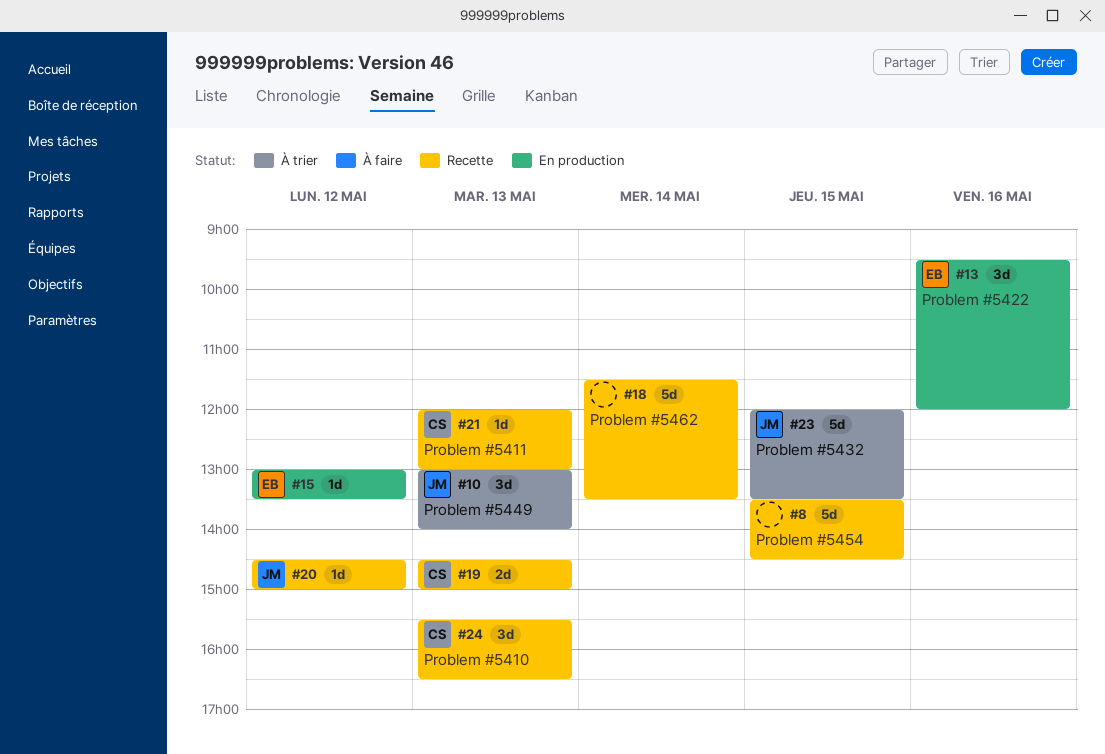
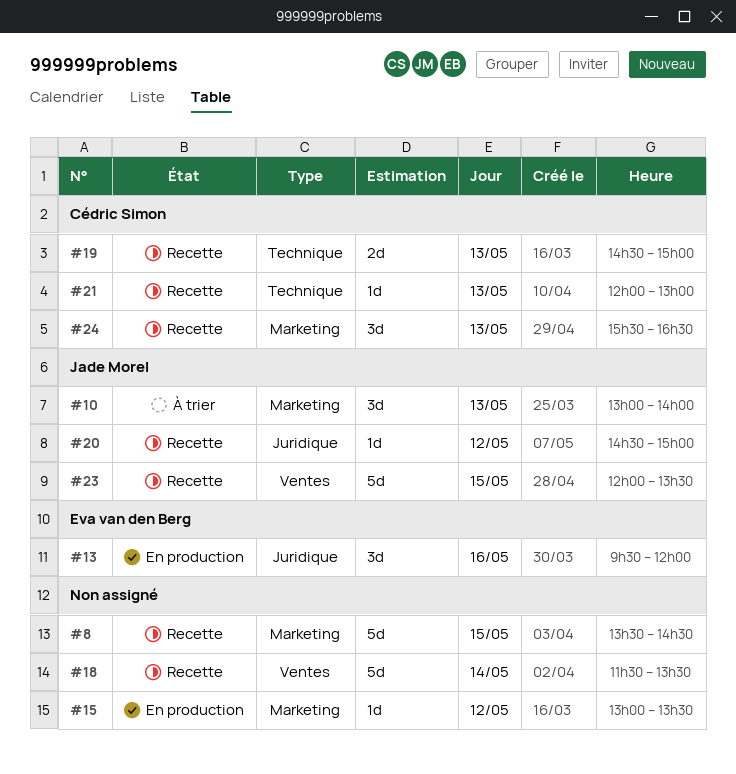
#15, owner: Eva van den Berg -> none
#23, status: À trier -> Recette

